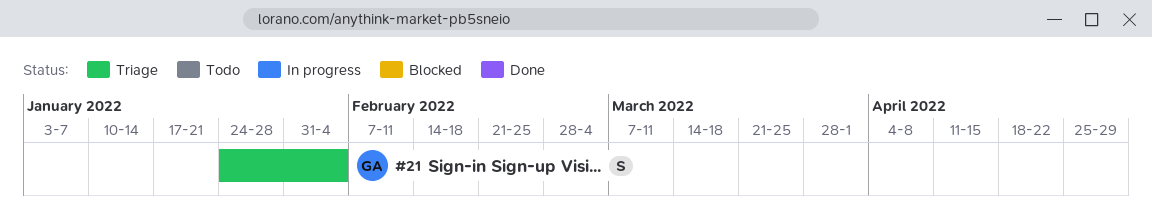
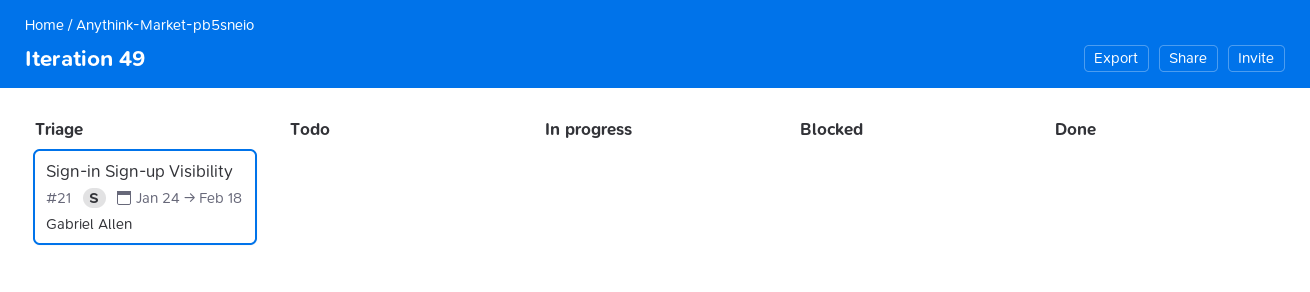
#21, due: Feb 4 -> Feb 18

